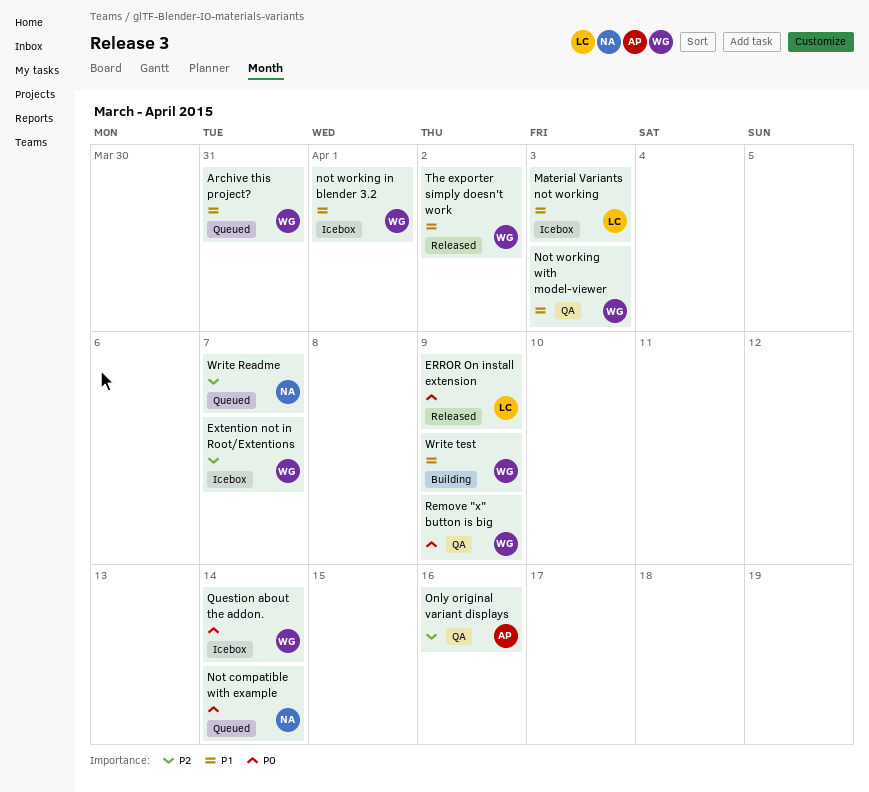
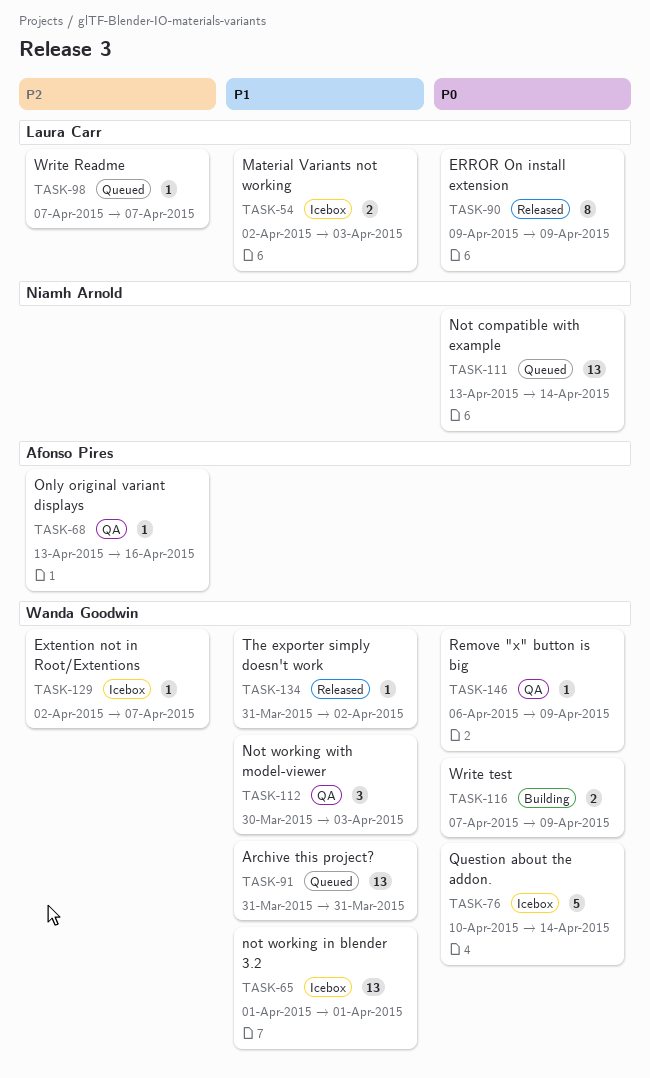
Write Readme, owner: Niamh Arnold -> Laura Carr
Write test, priority: P1 -> P0

